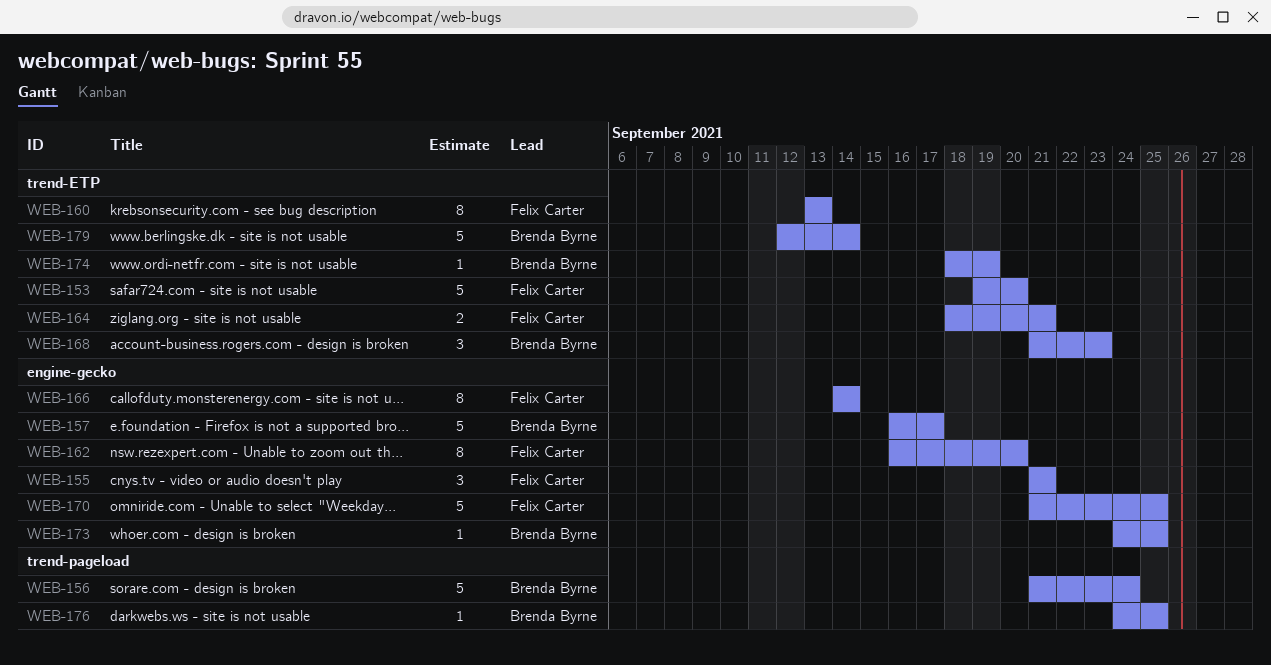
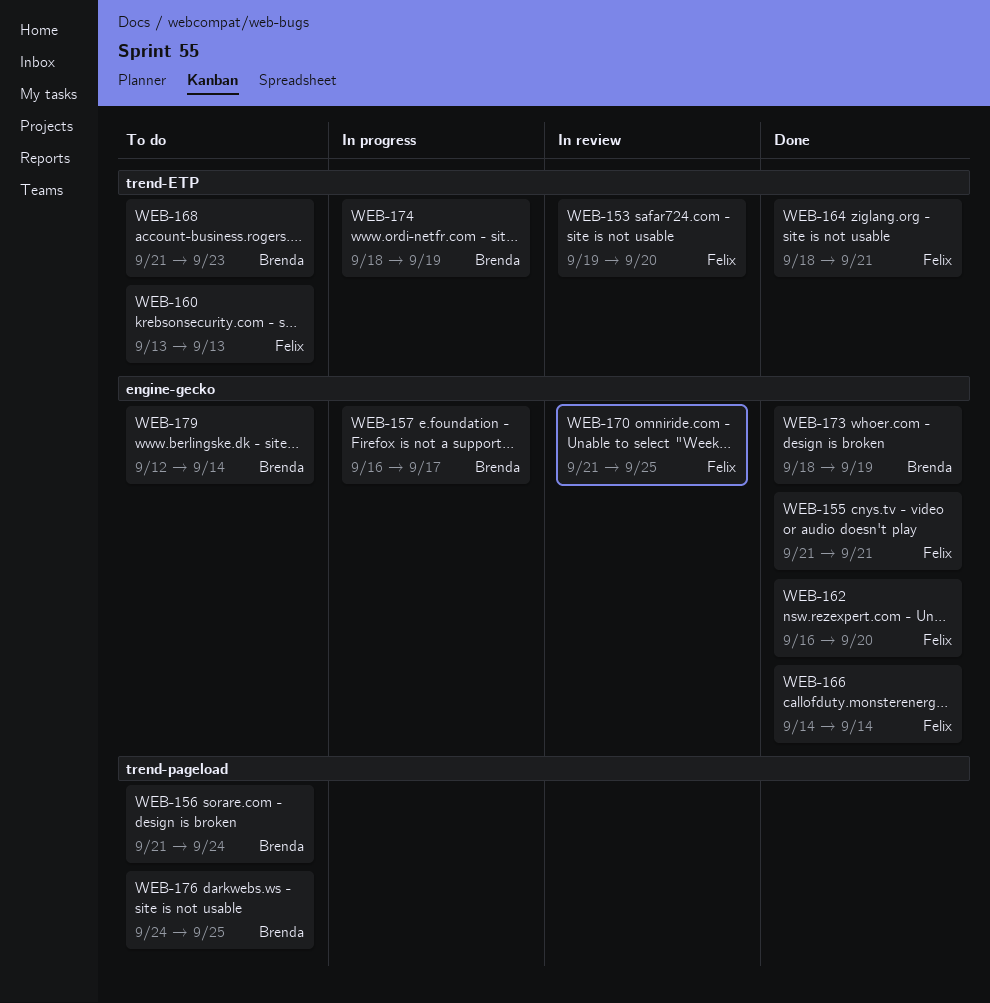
WEB-173, start: Sep 24 -> Sep 18
WEB-173, due: Sep 25 -> Sep 19
WEB-179, label: trend-ETP -> engine-gecko

